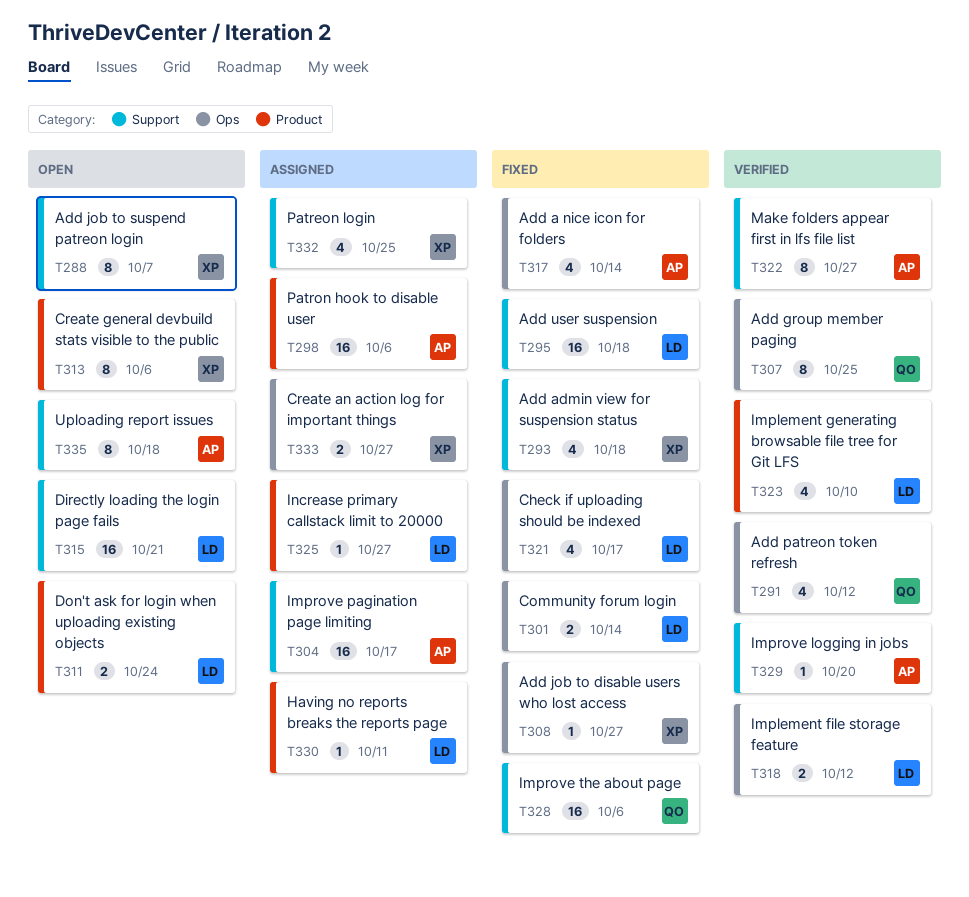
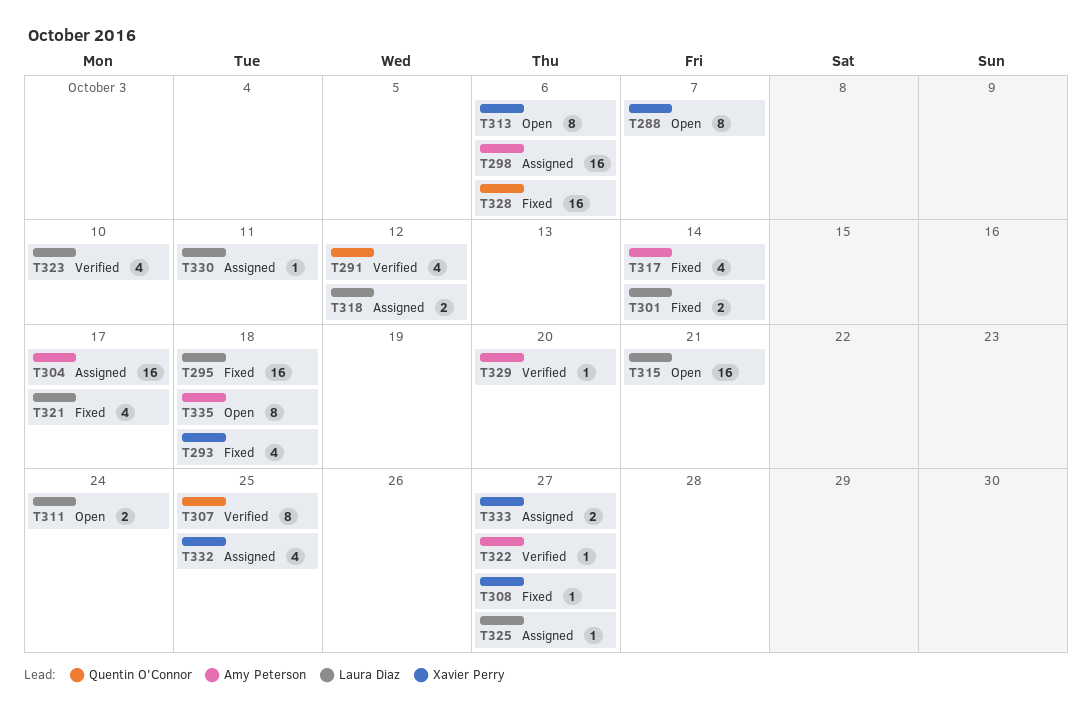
T318, status: Verified -> Assigned
T322, estimate: 8 -> 1

